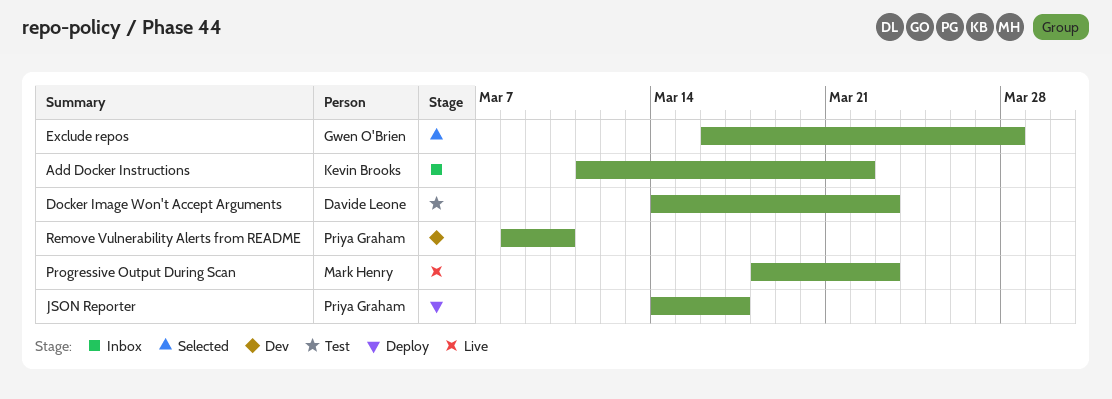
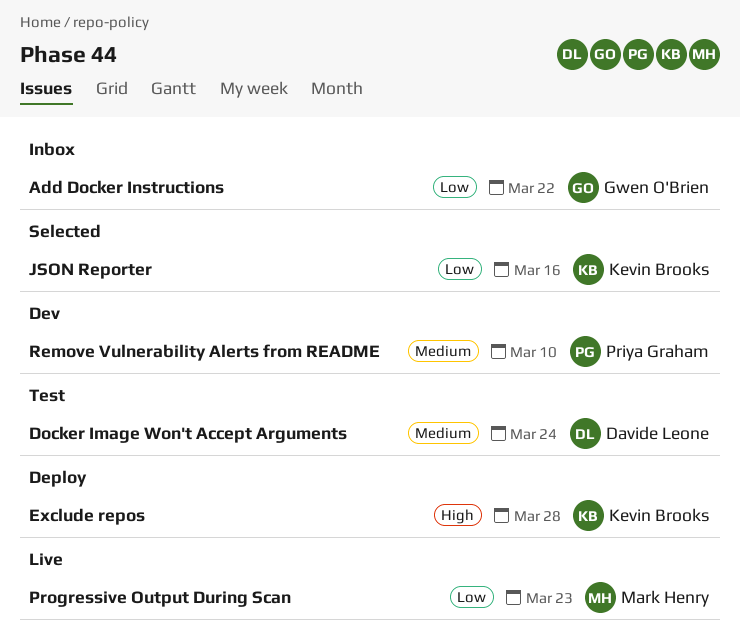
Add Docker Instructions, owner: Kevin Brooks -> Gwen O'Brien
Docker Image Won't Accept Arguments, due: Mar 23 -> Mar 24
Exclude repos, status: Selected -> Deploy
Exclude repos, owner: Gwen O'Brien -> Kevin Brooks
JSON Reporter, status: Deploy -> Selected
JSON Reporter, owner: Priya Graham -> Kevin Brooks
JSON Reporter, due: Mar 17 -> Mar 16

